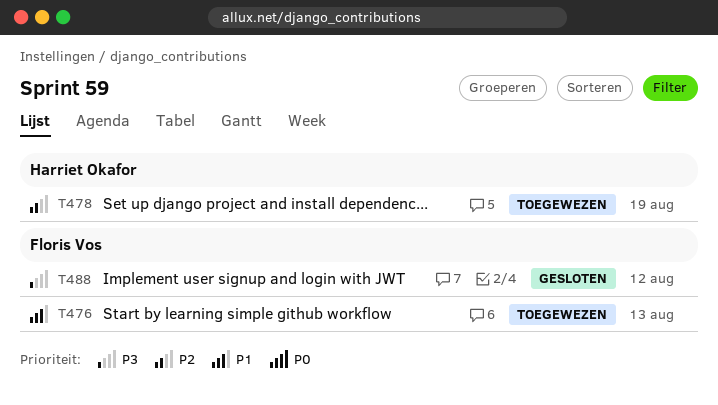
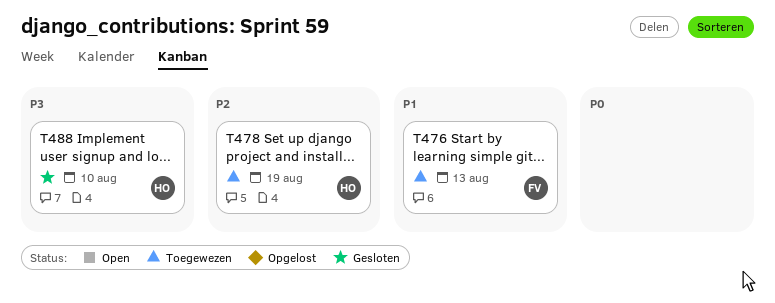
T488, owner: Floris Vos -> Harriet Okafor
T488, due: Aug 12 -> Aug 10

